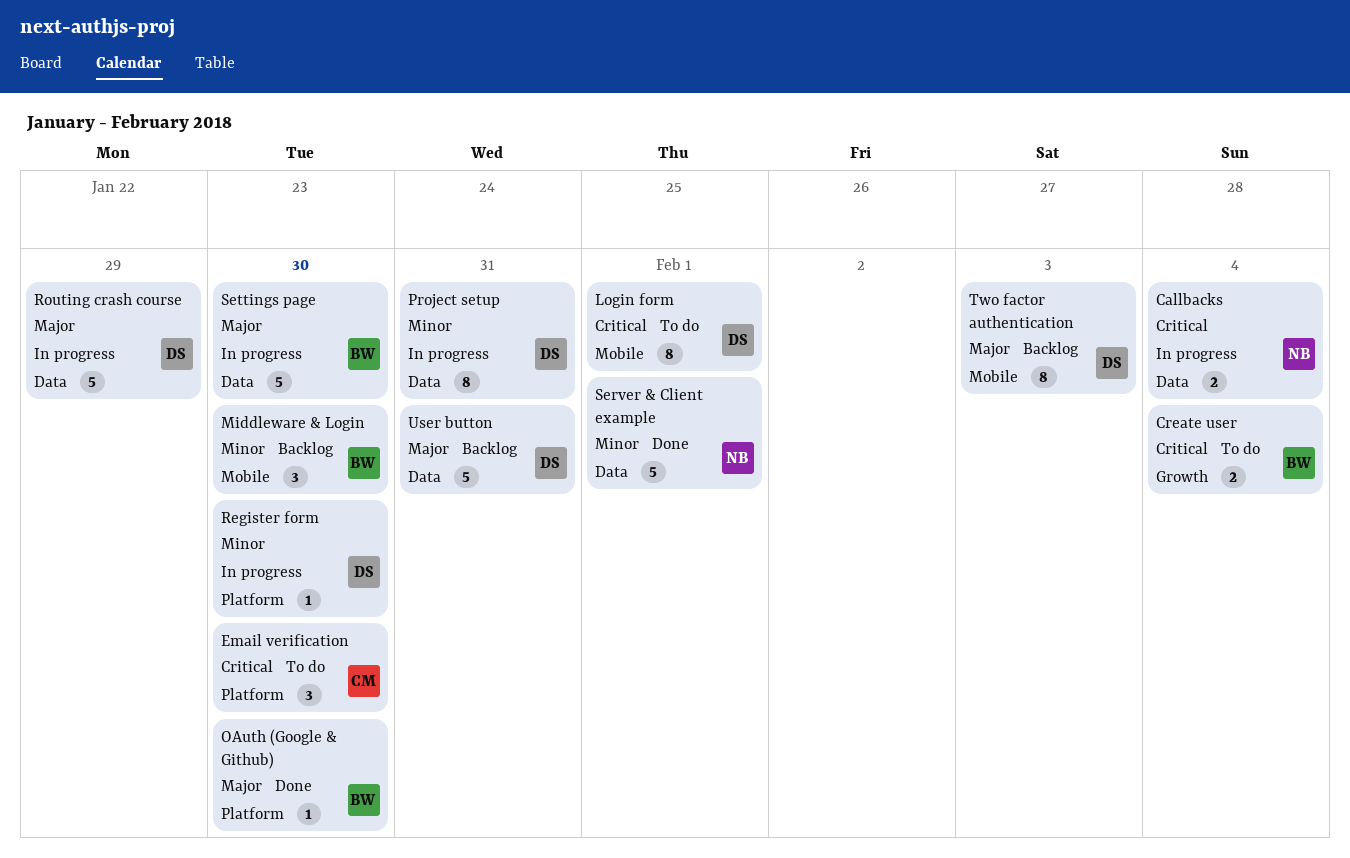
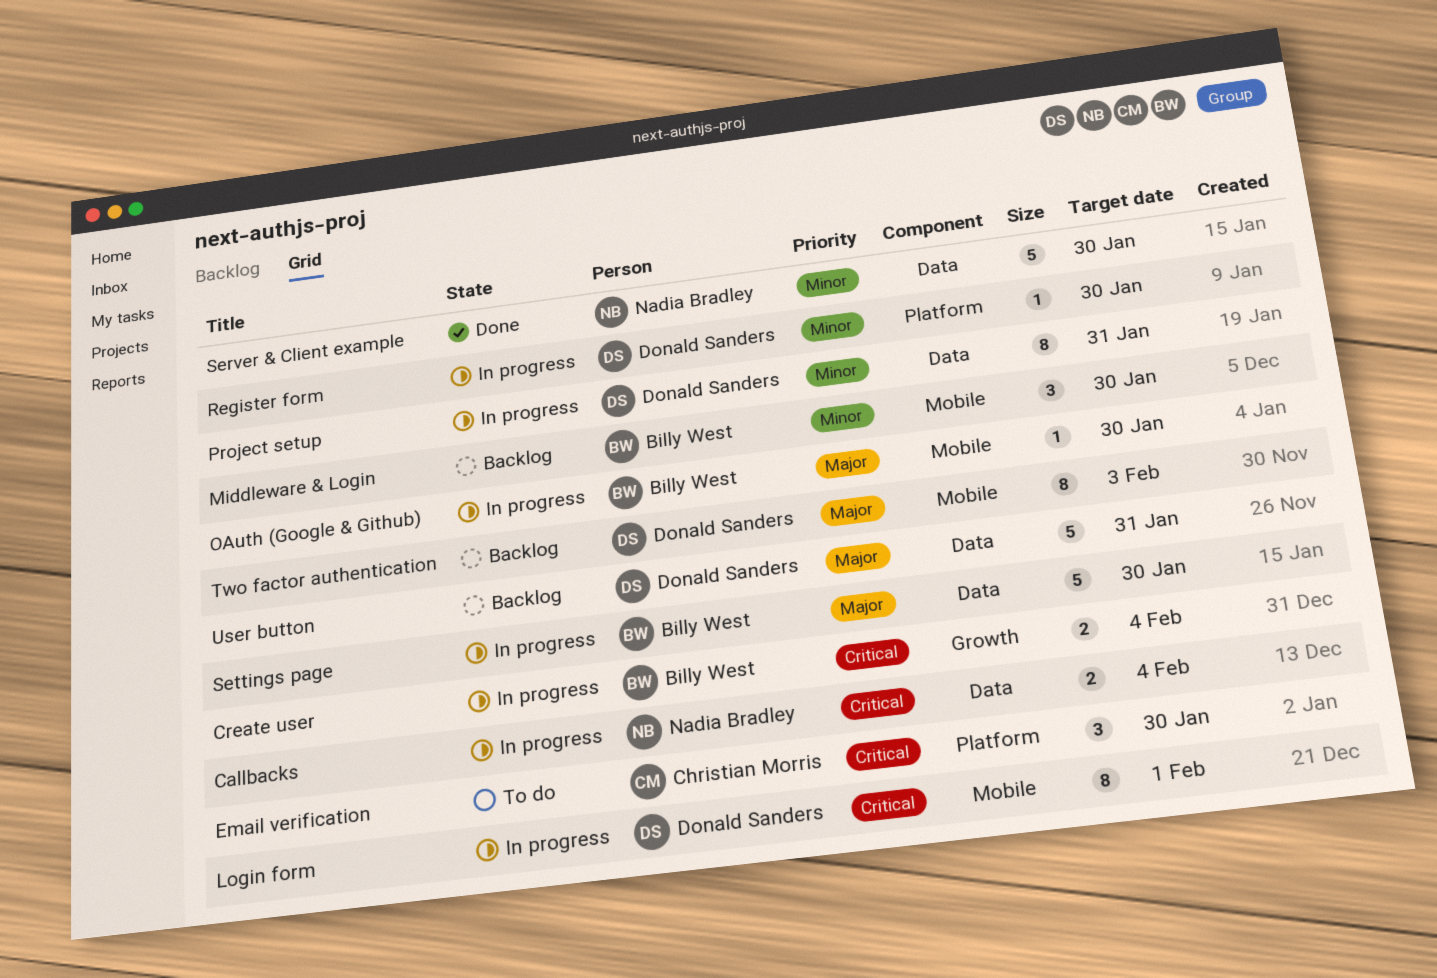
Create user, status: To do -> In progress
Login form, status: To do -> In progress
OAuth (Google & Github), status: Done -> In progress
OAuth (Google & Github), label: Platform -> Mobile
Routing crash course: present -> none
Server & Client example, due: Feb 1 -> Jan 30

